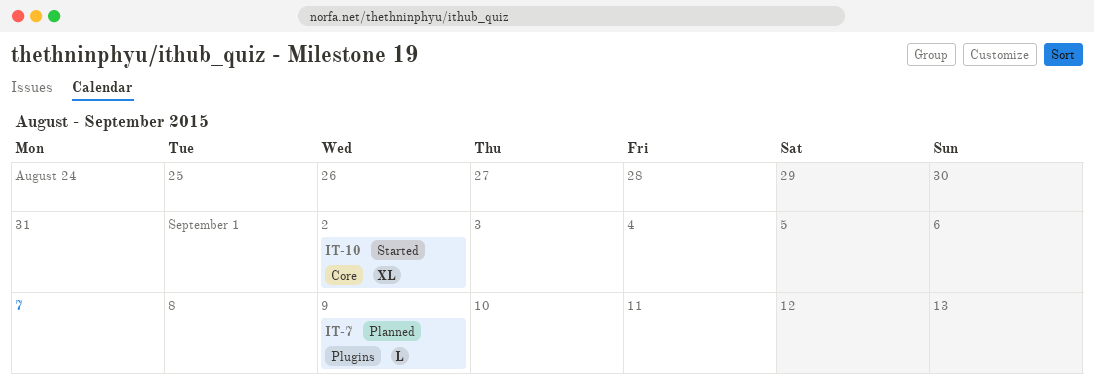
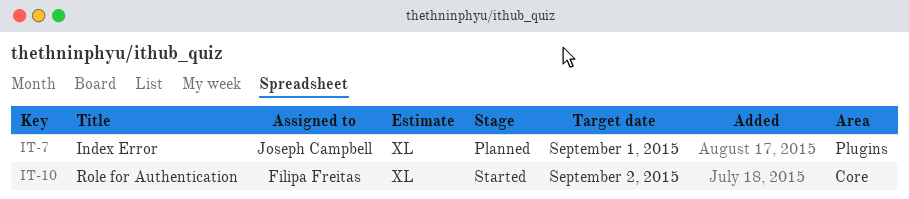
IT-7, estimate: L -> XL
IT-7, due: Sep 9 -> Sep 1

